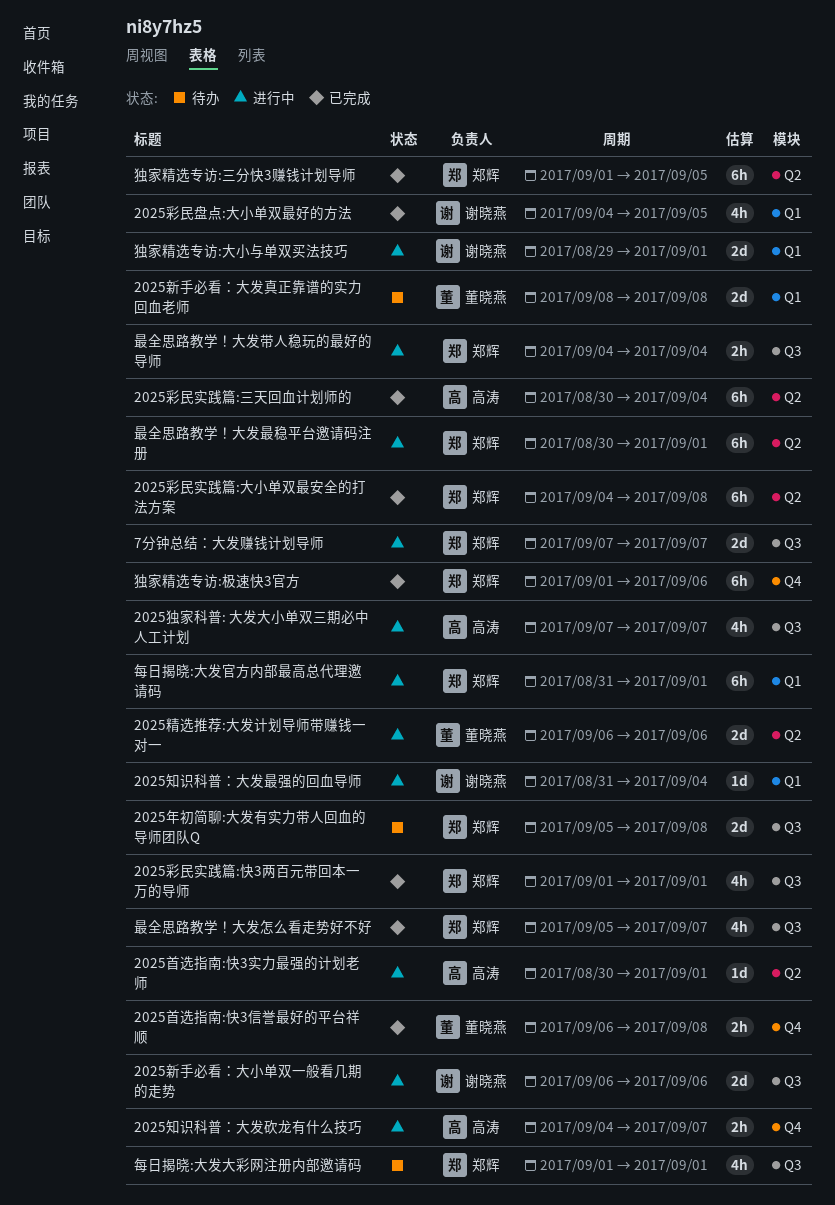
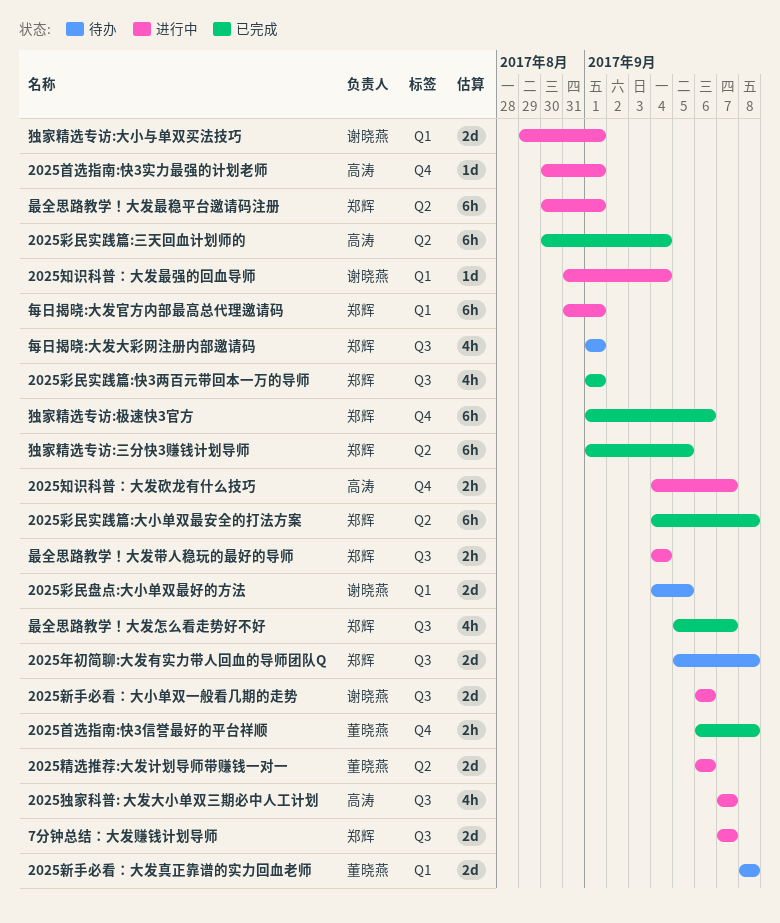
2025彩民盘点:大小单双最好的方法, status: 已完成 -> 待办
2025彩民盘点:大小单双最好的方法, estimate: 4h -> 2d
2025首选指南:快3实力最强的计划老师, label: Q2 -> Q4

